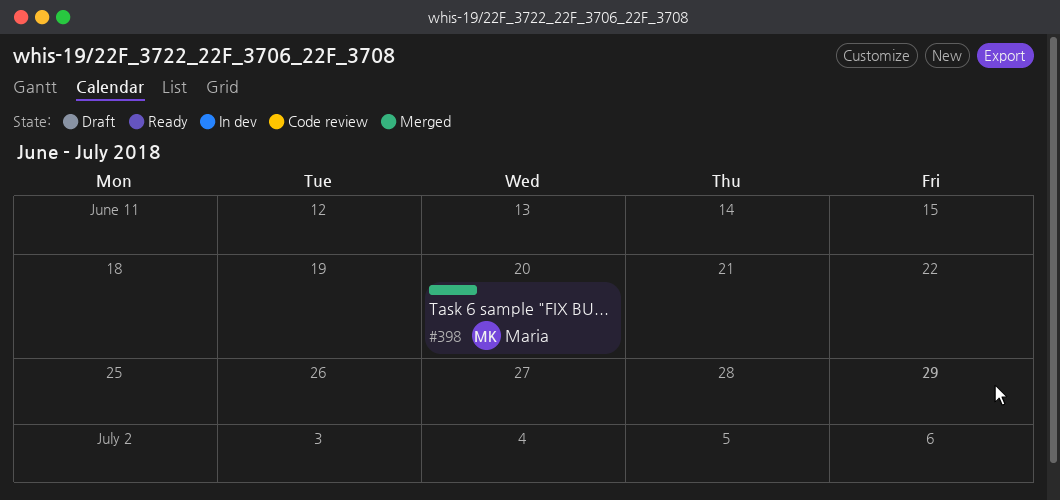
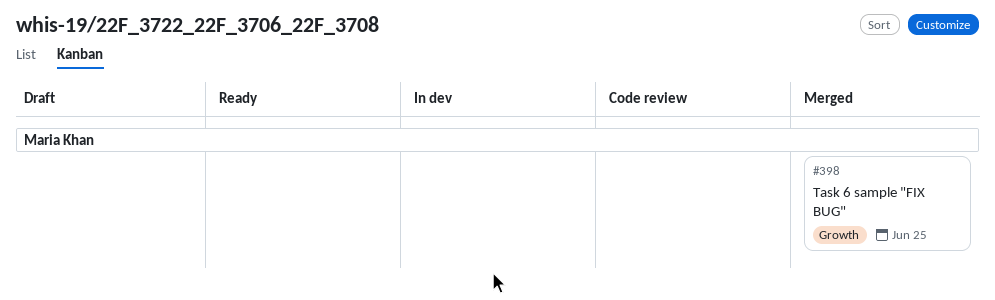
#398, due: Jun 20 -> Jun 25

